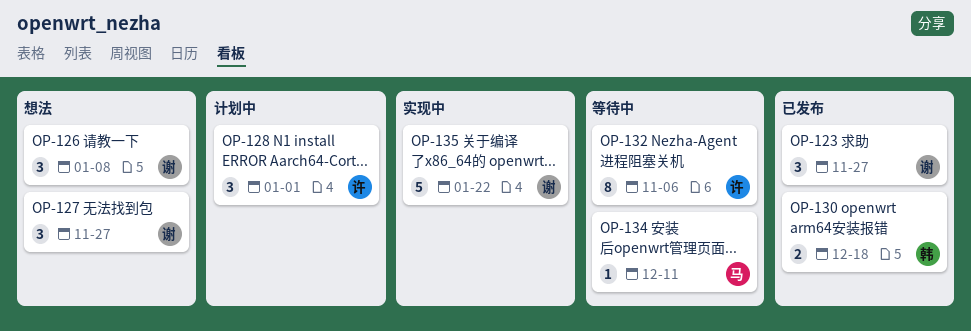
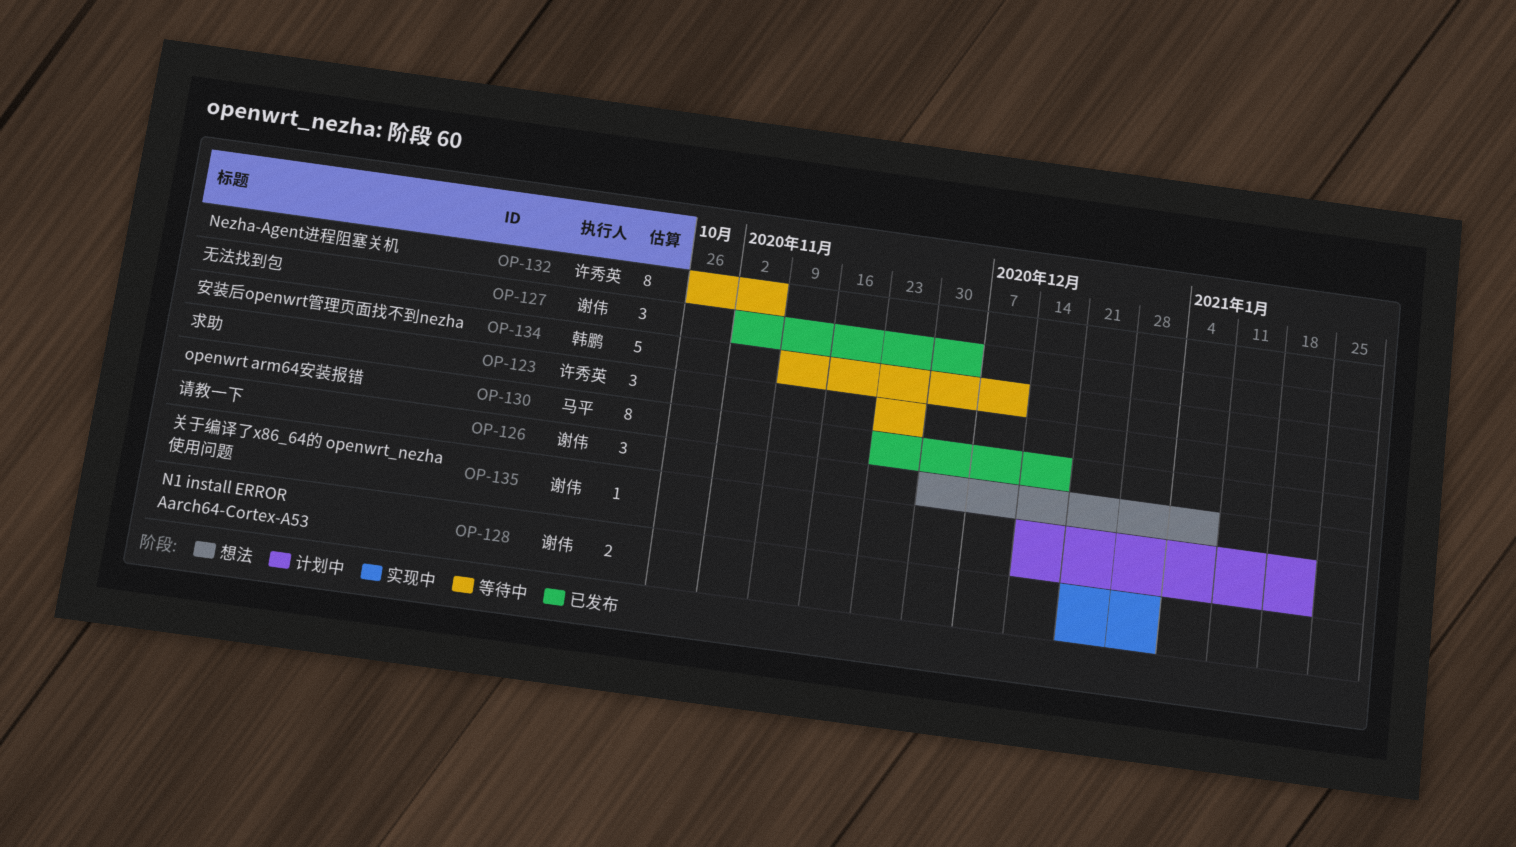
OP-123, status: 已发布 -> 等待中
OP-123, owner: 谢伟 -> 许秀英
OP-127, status: 想法 -> 已发布
OP-127, due: Nov 27 -> Dec 4
OP-128, status: 计划中 -> 实现中
OP-128, owner: 许秀英 -> 谢伟
OP-128, estimate: 3 -> 2
OP-130, owner: 韩鹏 -> 马平
OP-130, estimate: 2 -> 8
OP-134, owner: 马平 -> 韩鹏
OP-134, estimate: 1 -> 5
OP-135, status: 实现中 -> 计划中
OP-135, estimate: 5 -> 1

